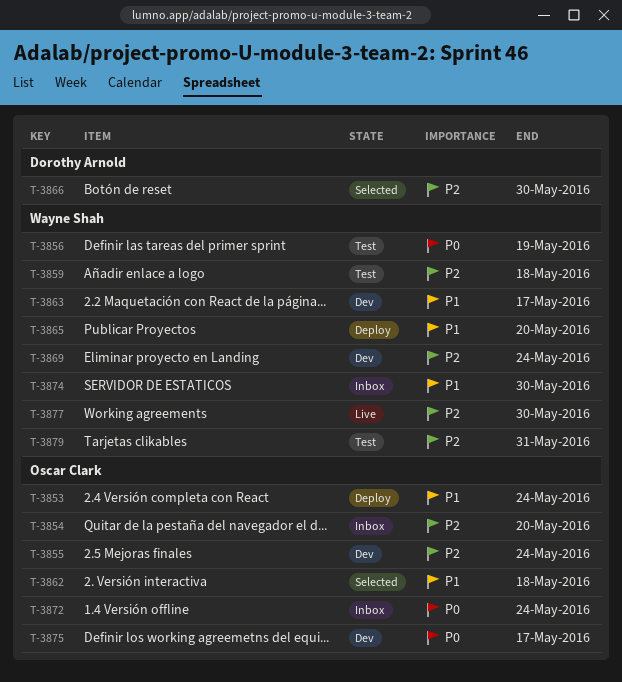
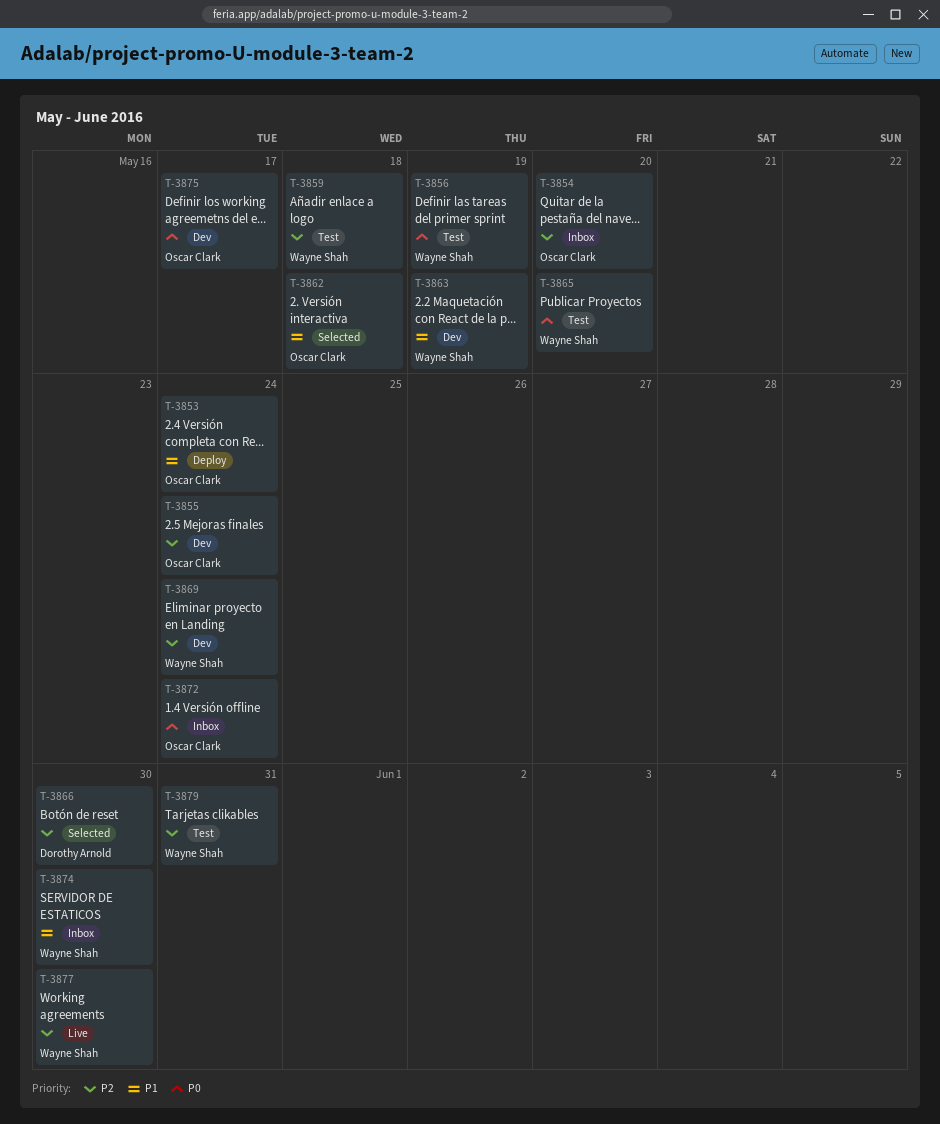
T-3863, due: May 17 -> May 19
T-3865, status: Deploy -> Test
T-3865, priority: P1 -> P0

